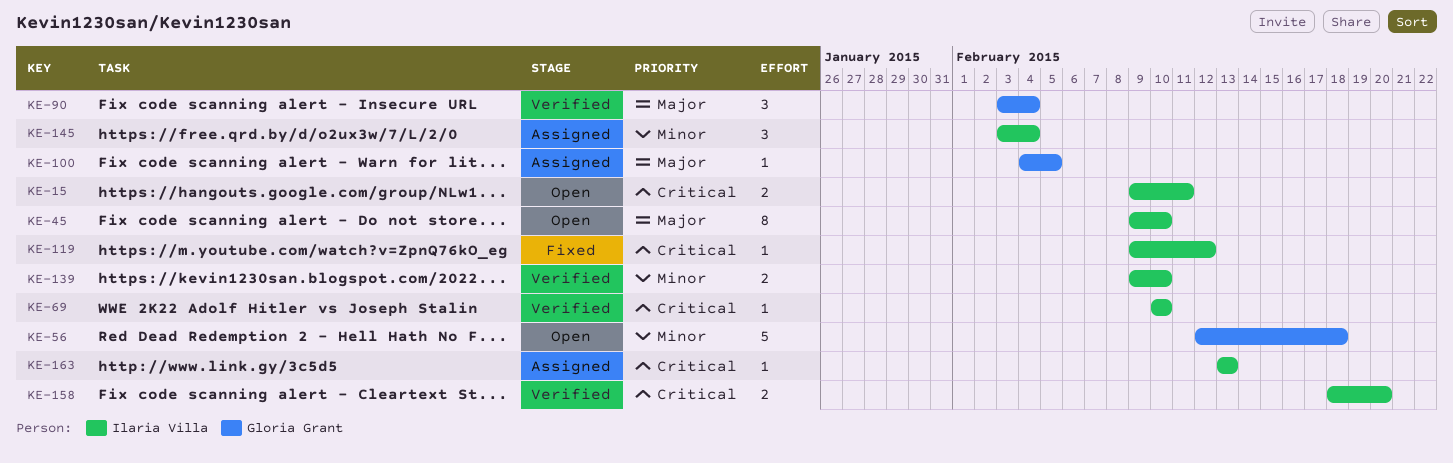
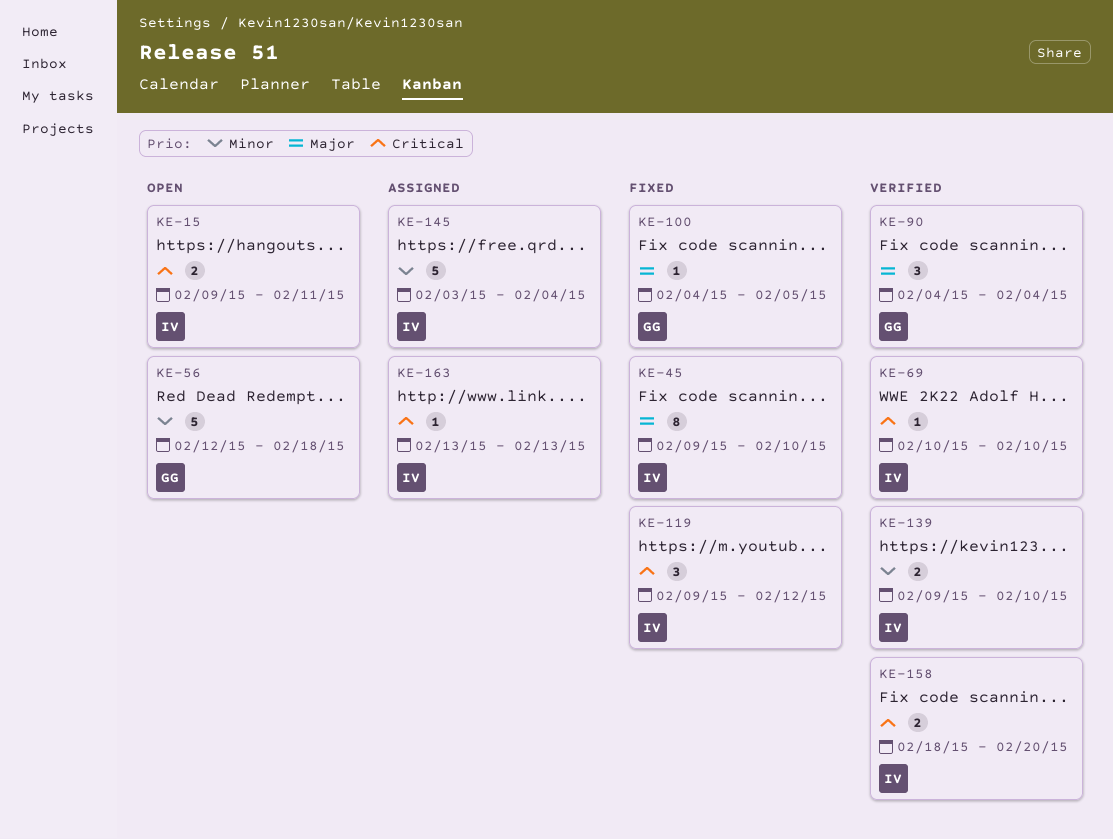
KE-45, status: Open -> Fixed
KE-90, start: Feb 3 -> Feb 4
KE-100, status: Assigned -> Fixed
KE-119, estimate: 1 -> 3
KE-145, estimate: 3 -> 5

